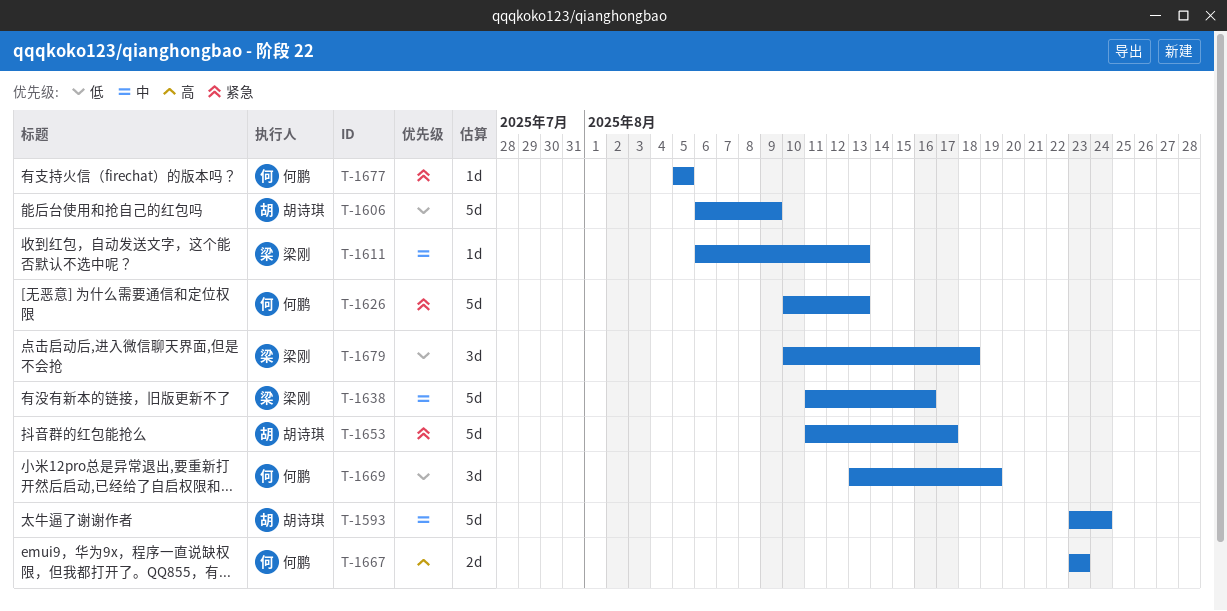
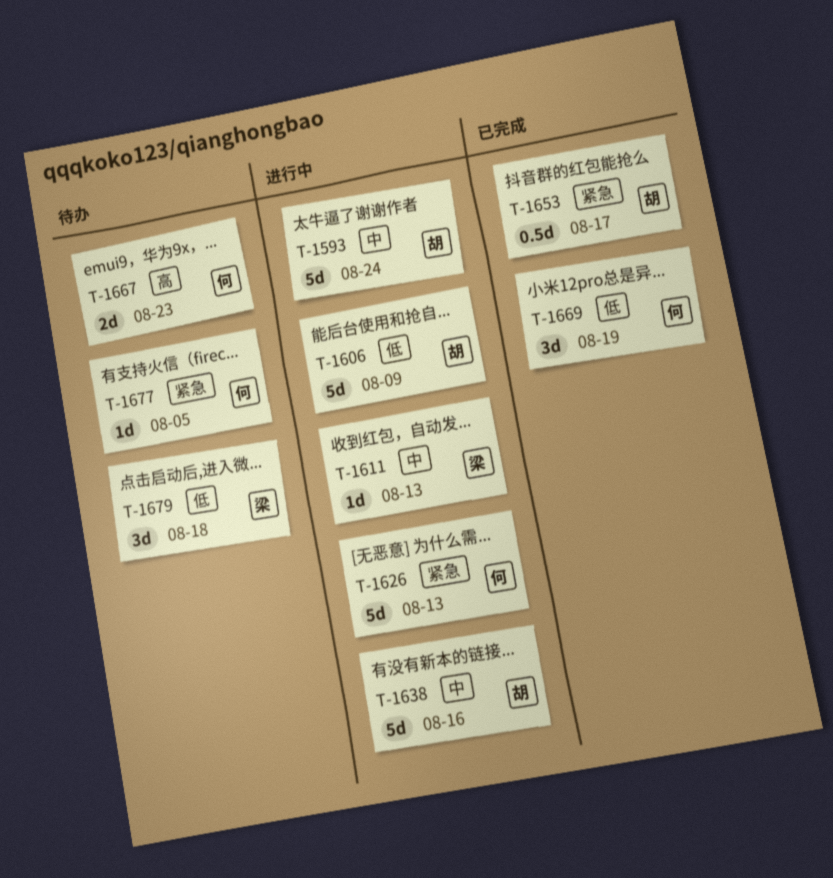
T-1638, owner: 梁刚 -> 胡诗琪
T-1653, estimate: 5d -> 0.5d

